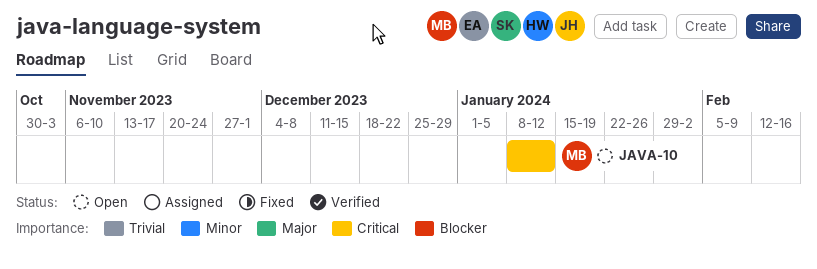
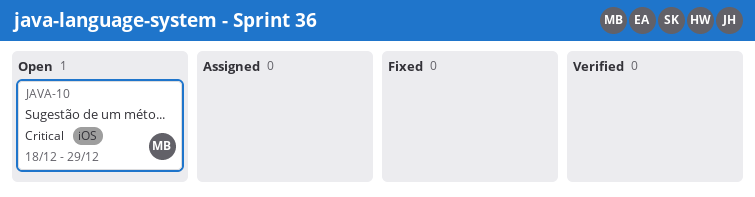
JAVA-10, start: Jan 8 -> Dec 18
JAVA-10, due: Jan 12 -> Dec 29

